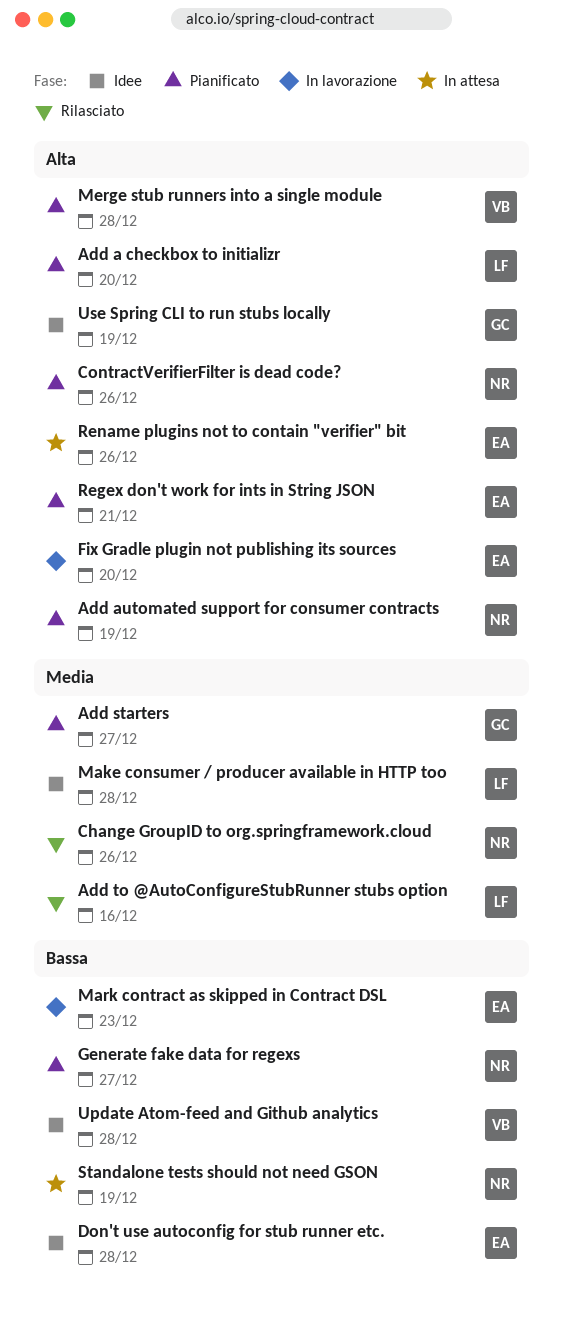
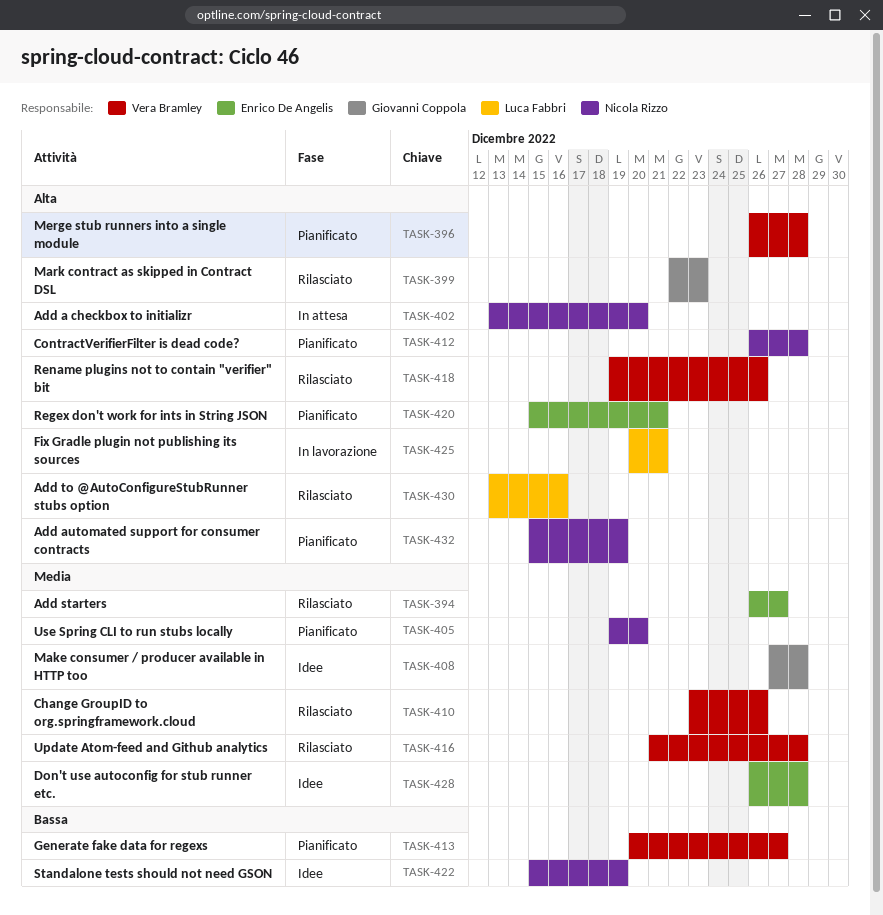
Add a checkbox to initializr, status: Pianificato -> In attesa
Add a checkbox to initializr, owner: Luca Fabbri -> Nicola Rizzo
Add starters, status: Pianificato -> Rilasciato
Add starters, owner: Giovanni Coppola -> Enrico De Angelis
Add to @AutoConfigureStubRunner stubs option, priority: Media -> Alta
Change GroupID to org.springframework.cloud, owner: Nicola Rizzo -> Vera Bramley
ContractVerifierFilter is dead code?, due: Dec 26 -> Dec 28
Don't use autoconfig for stub runner etc., priority: Bassa -> Media
Fix Gradle plugin not publishing its sources, owner: Enrico De Angelis -> Luca Fabbri
Fix Gradle plugin not publishing its sources, due: Dec 20 -> Dec 21
Generate fake data for regexs, owner: Nicola Rizzo -> Vera Bramley
Make consumer / producer available in HTTP too, owner: Luca Fabbri -> Giovanni Coppola
Mark contract as skipped in Contract DSL, status: In lavorazione -> Rilasciato
Mark contract as skipped in Contract DSL, owner: Enrico De Angelis -> Giovanni Coppola
Mark contract as skipped in Contract DSL, priority: Bassa -> Alta
Rename plugins not to contain "verifier" bit, status: In attesa -> Rilasciato
Rename plugins not to contain "verifier" bit, owner: Enrico De Angelis -> Vera Bramley
Standalone tests should not need GSON, status: In attesa -> Idee
Update Atom-feed and Github analytics, status: Idee -> Rilasciato
Update Atom-feed and Github analytics, priority: Bassa -> Media
Use Spring CLI to run stubs locally, status: Idee -> Pianificato
Use Spring CLI to run stubs locally, owner: Giovanni Coppola -> Nicola Rizzo
Use Spring CLI to run stubs locally, priority: Alta -> Media
Use Spring CLI to run stubs locally, due: Dec 19 -> Dec 20

